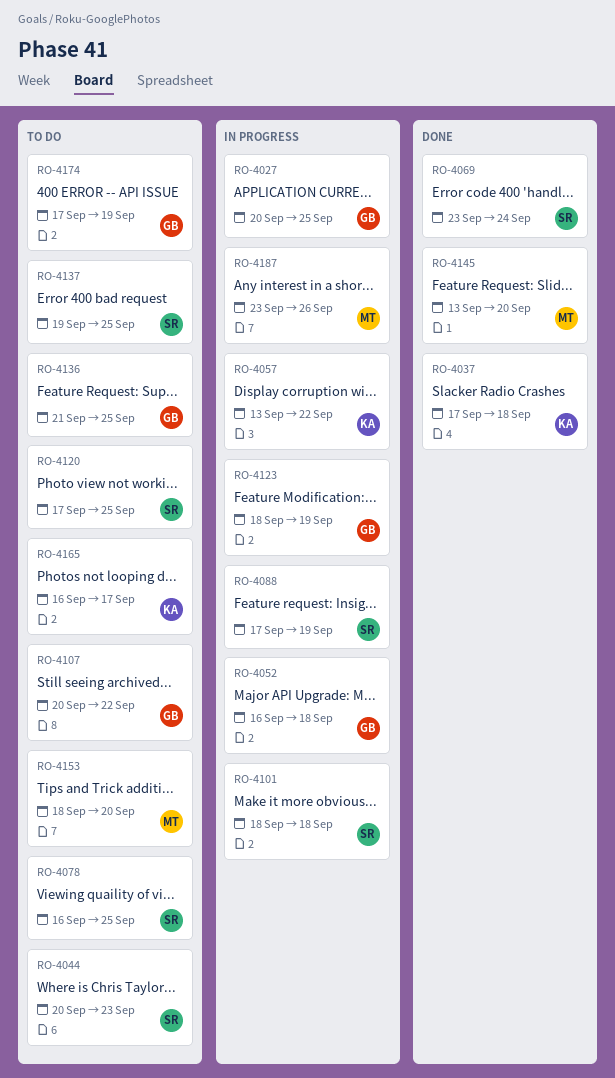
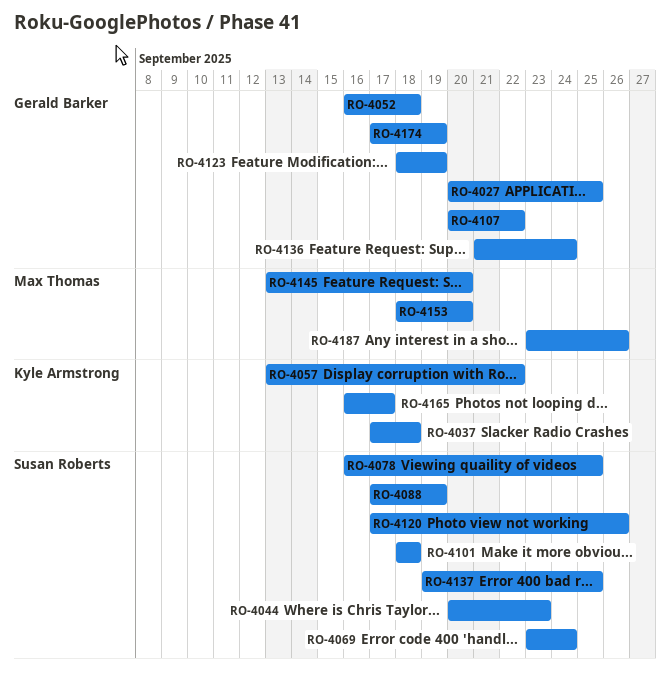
RO-4120, due: Sep 25 -> Sep 26
RO-4136, due: Sep 25 -> Sep 24

